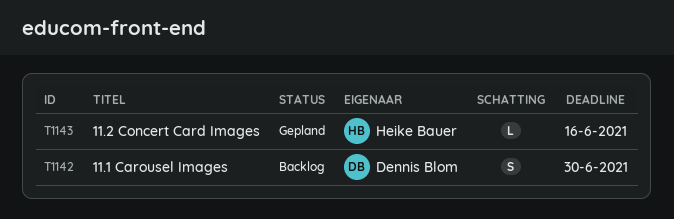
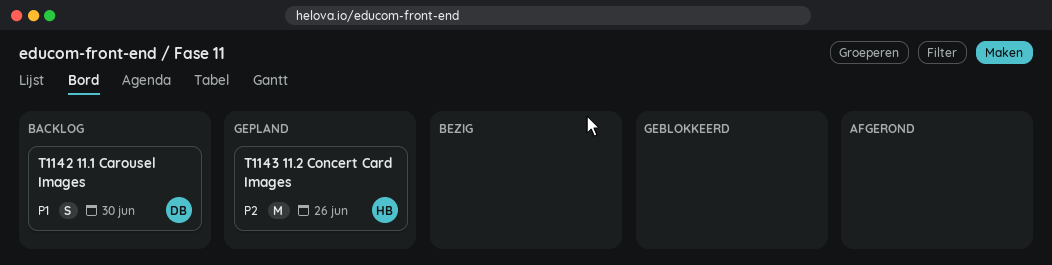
T1143, estimate: L -> M
T1143, due: Jun 16 -> Jun 26

